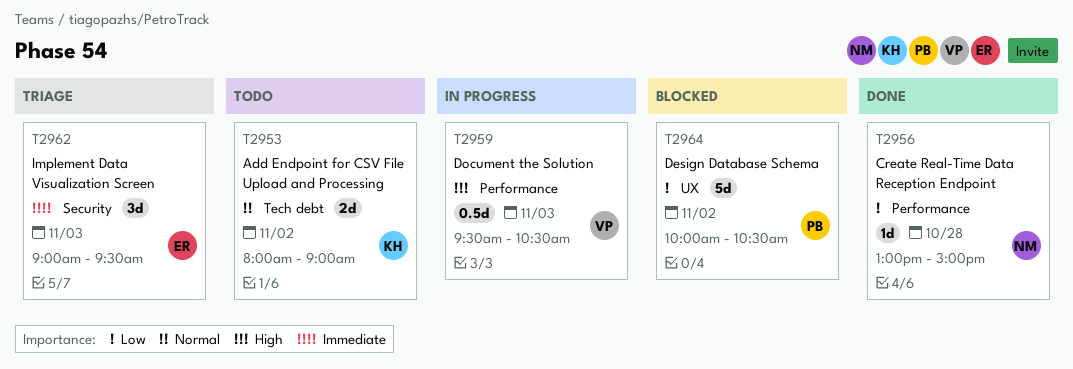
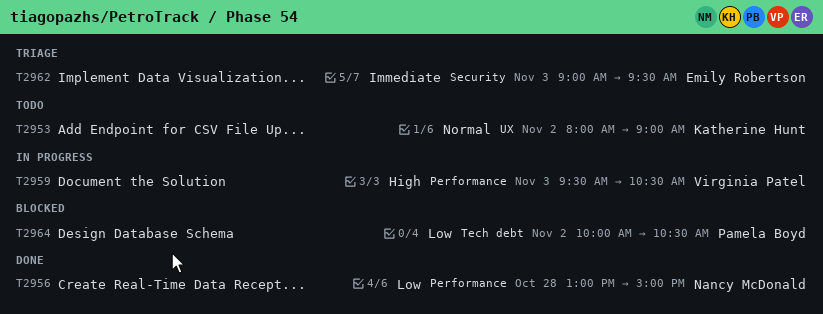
T2953, label: Tech debt -> UX
T2964, label: UX -> Tech debt

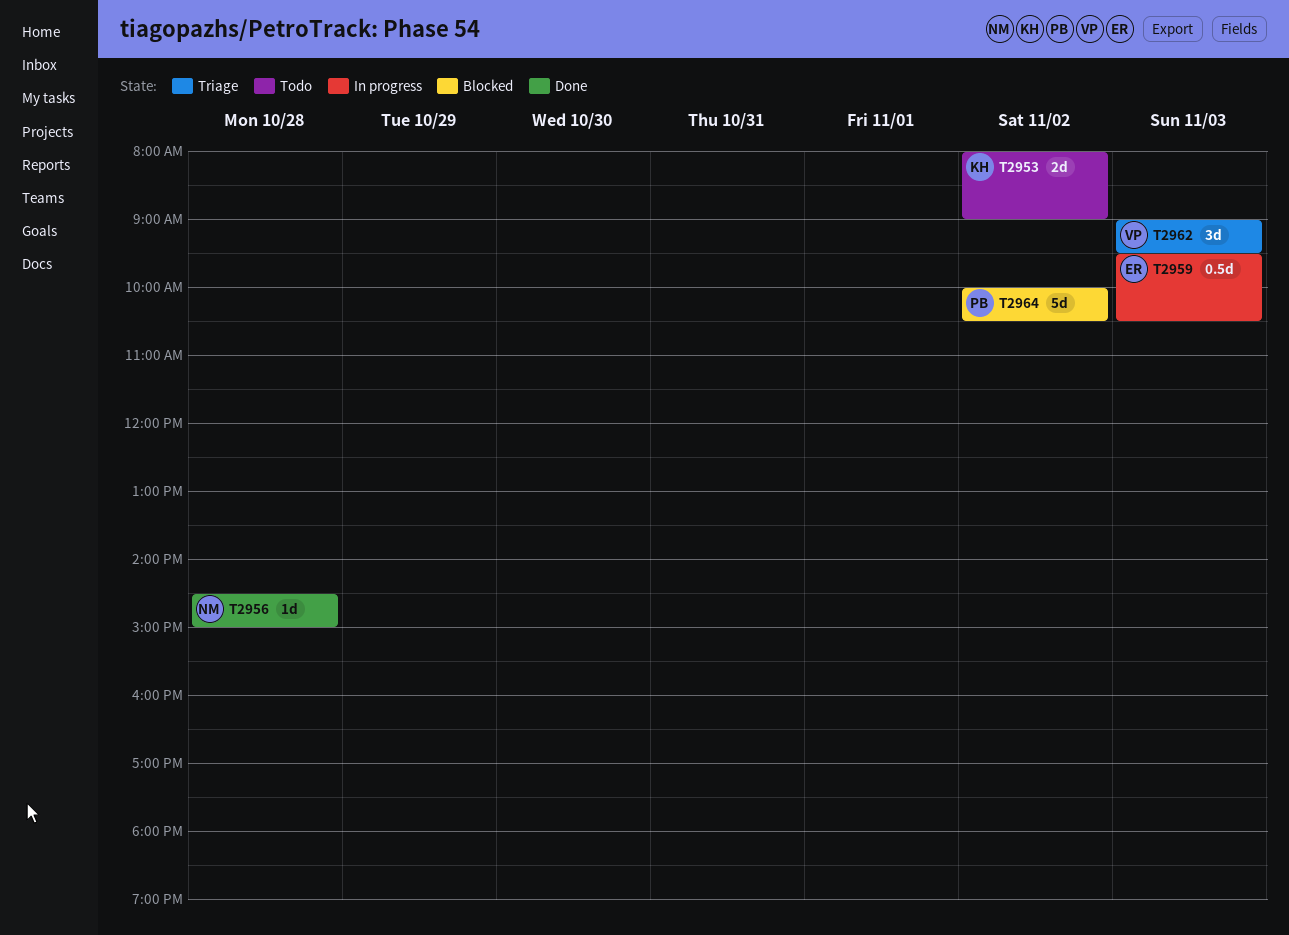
T2956, begins: 13:00 -> 14:30
T2959, owner: Virginia Patel -> Emily Robertson
T2962, owner: Emily Robertson -> Virginia Patel

